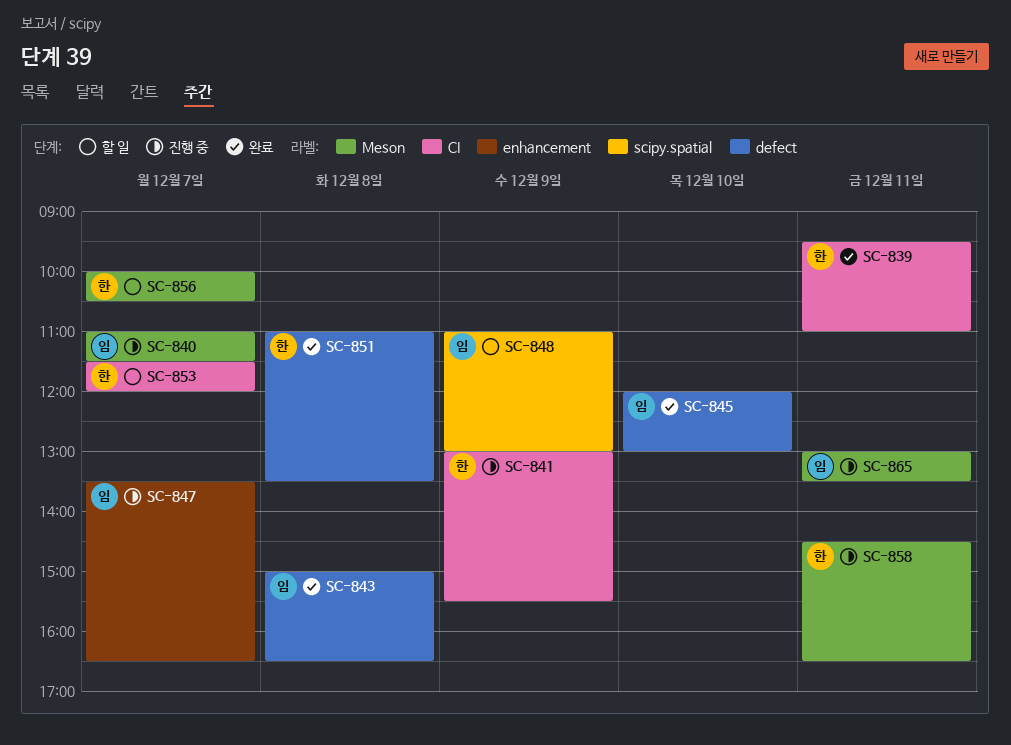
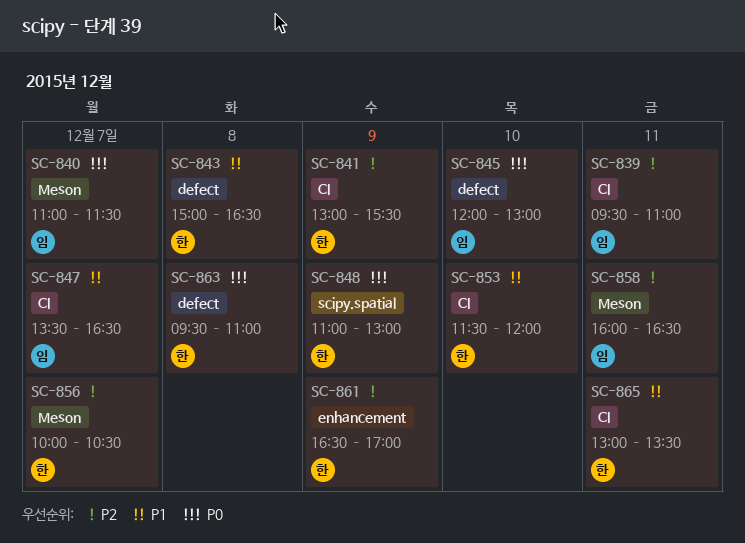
SC-839, owner: 한 -> 임
SC-843, owner: 임 -> 한
SC-847, label: enhancement -> CI
SC-848, owner: 임 -> 한
SC-851: present -> none
SC-853, day: Dec 7 -> Dec 10
SC-858, owner: 한 -> 임
SC-858, begins: 14:30 -> 16:00
SC-861: none -> present
SC-863: none -> present
SC-865, owner: 임 -> 한
SC-865, label: Meson -> CI

